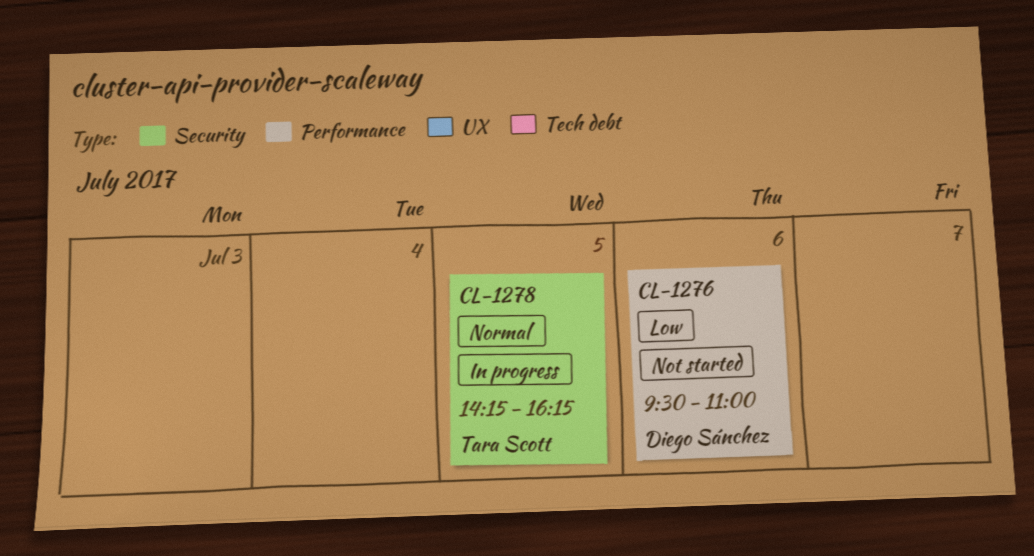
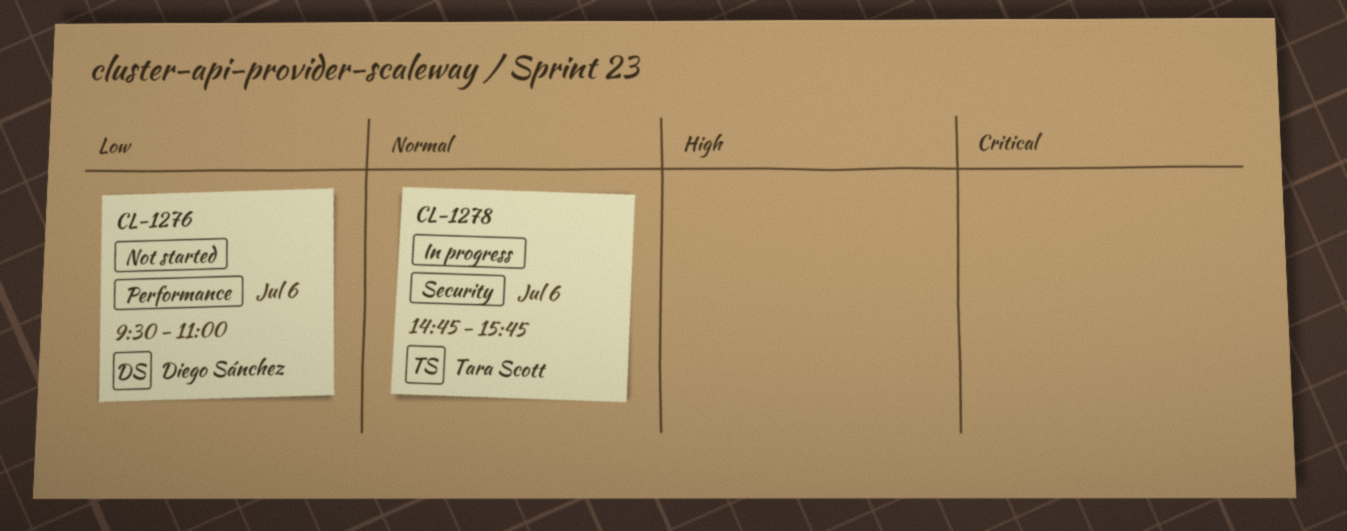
CL-1278, day: Jul 5 -> Jul 6
CL-1278, begins: 14:15 -> 14:45
CL-1278, ends: 16:15 -> 15:45

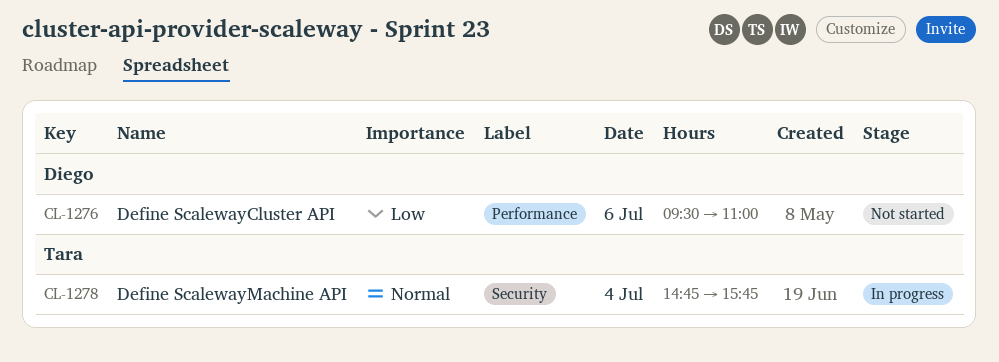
CL-1278, day: Jul 6 -> Jul 4

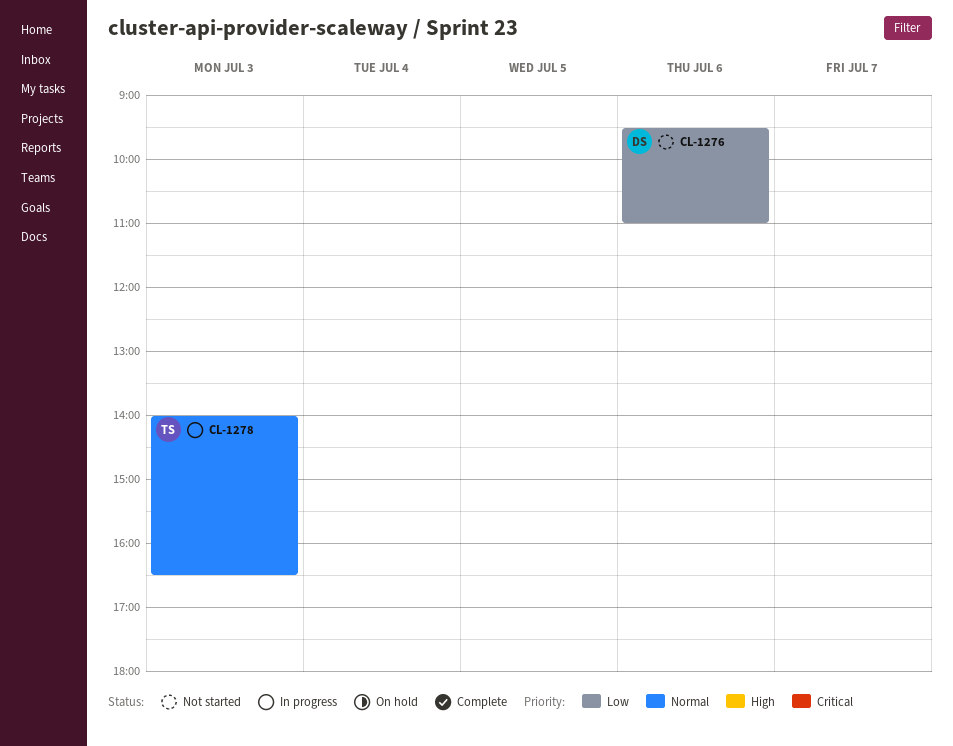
CL-1278, day: Jul 4 -> Jul 3
CL-1278, begins: 14:45 -> 14:00
CL-1278, ends: 15:45 -> 16:30

